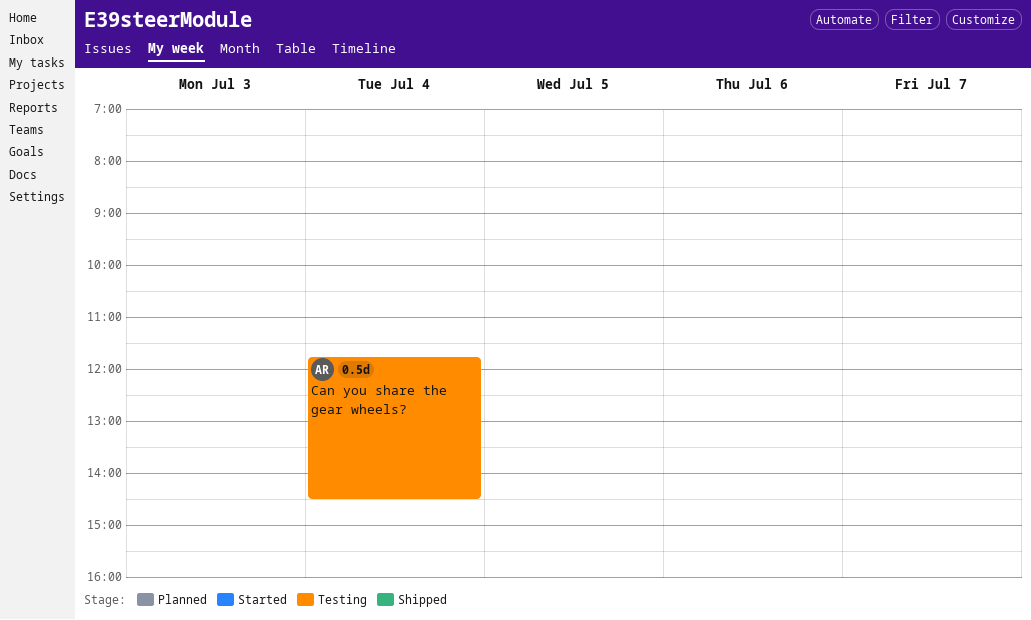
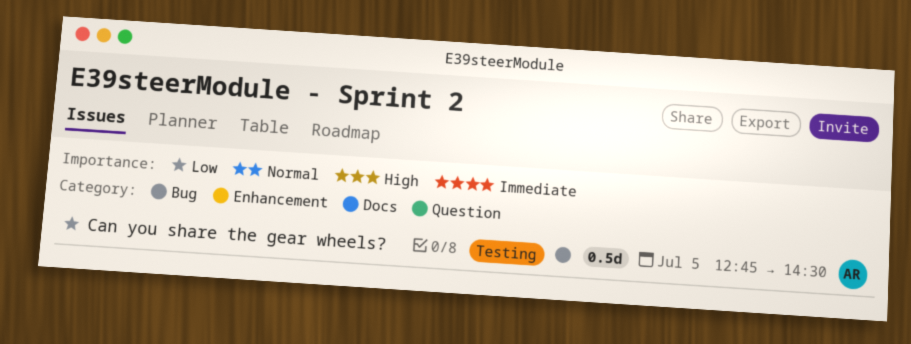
Can you share the gear wheels?, day: Jul 4 -> Jul 5
Can you share the gear wheels?, begins: 11:45 -> 12:45

